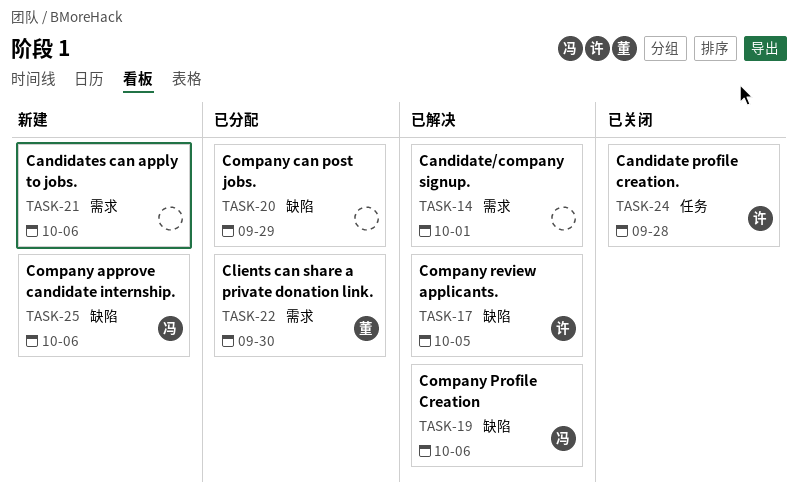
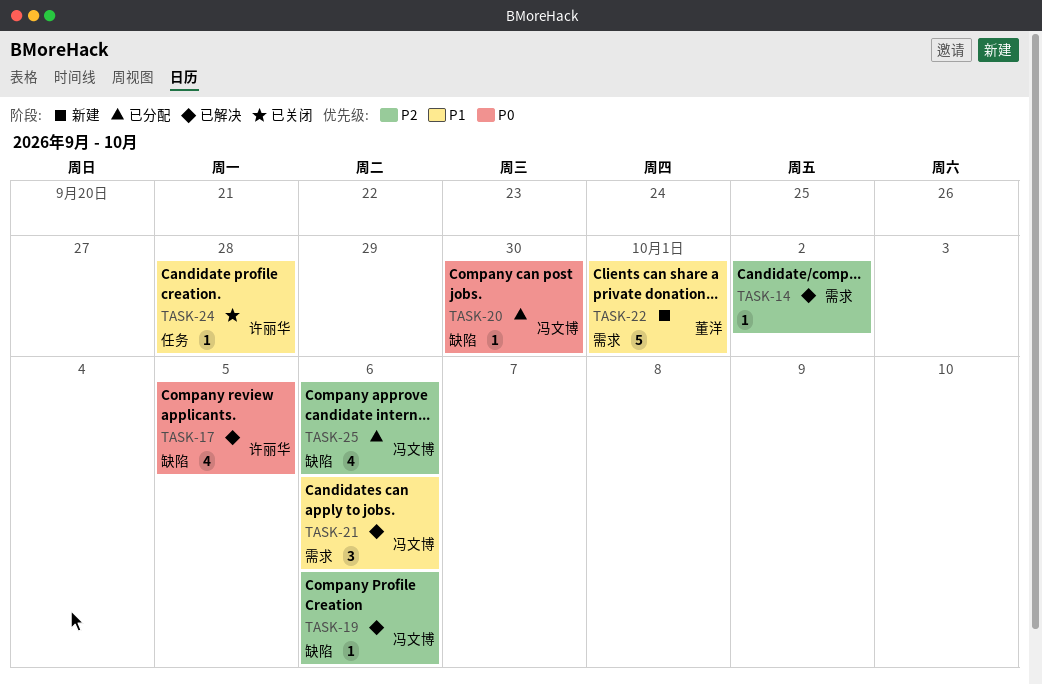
TASK-14, due: Oct 1 -> Oct 2
TASK-20, owner: none -> 冯文博
TASK-20, due: Sep 29 -> Sep 30
TASK-21, status: 新建 -> 已解决
TASK-21, owner: none -> 冯文博
TASK-22, status: 已分配 -> 新建
TASK-22, due: Sep 30 -> Oct 1
TASK-25, status: 新建 -> 已分配

